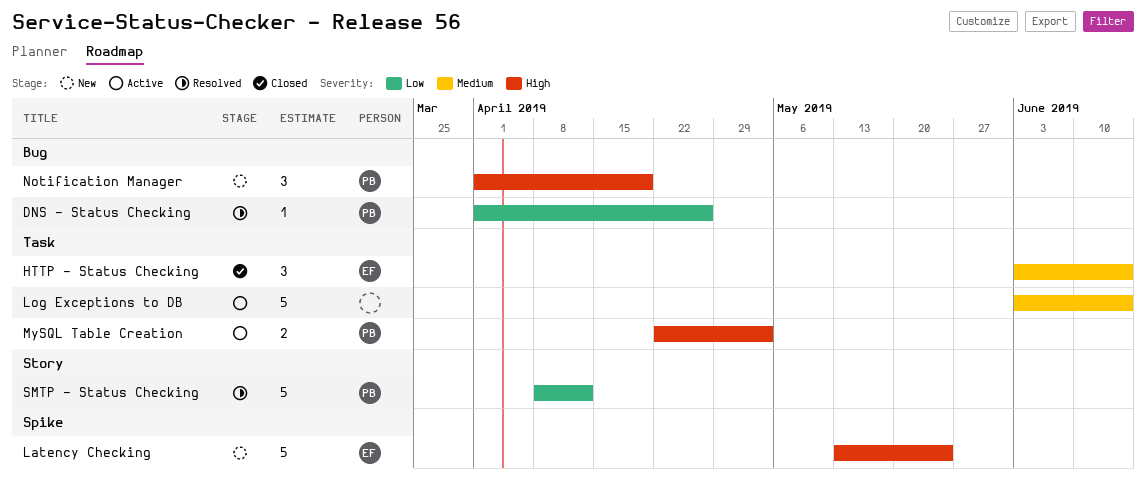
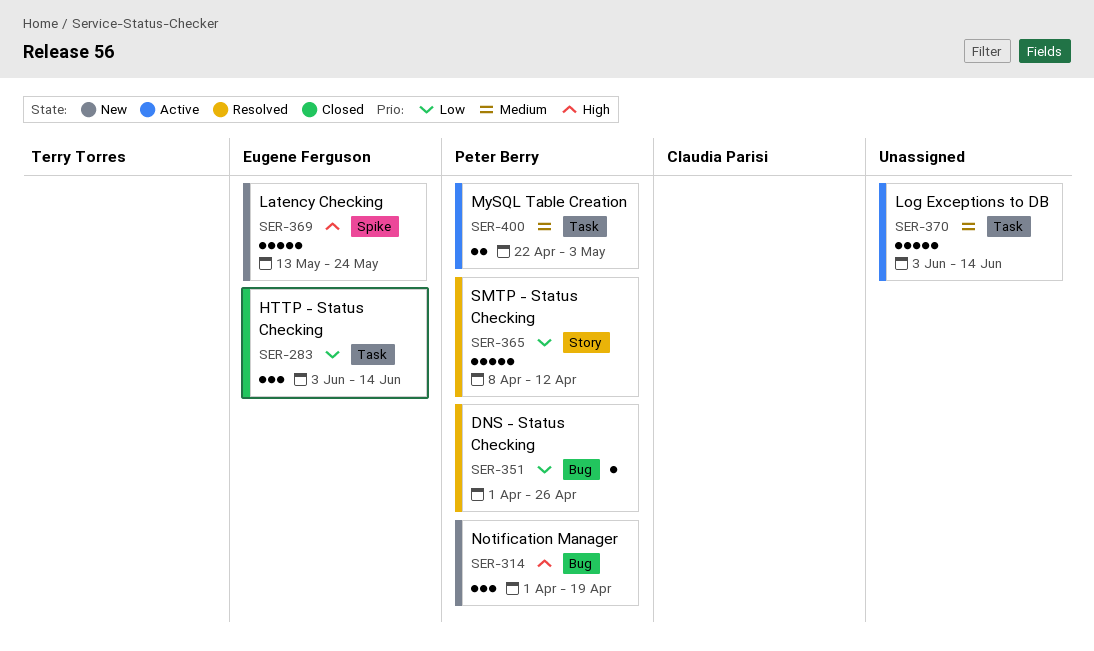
HTTP - Status Checking, priority: Medium -> Low
MySQL Table Creation, priority: High -> Medium

